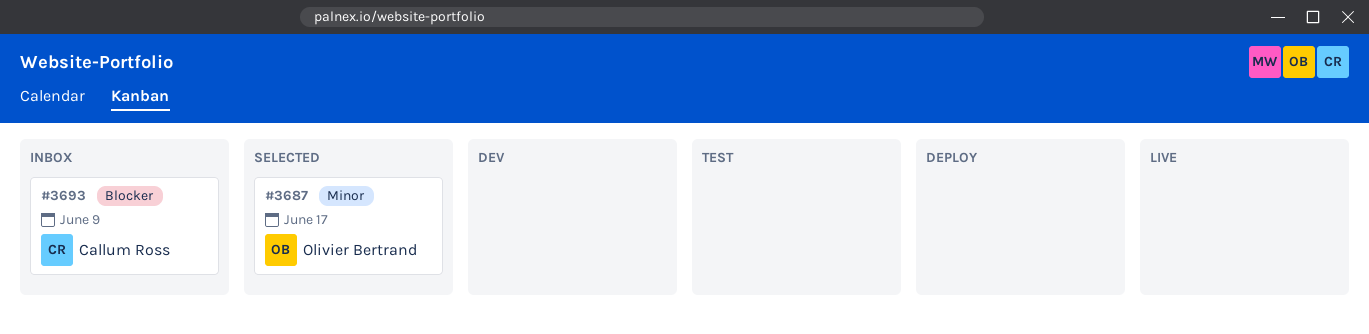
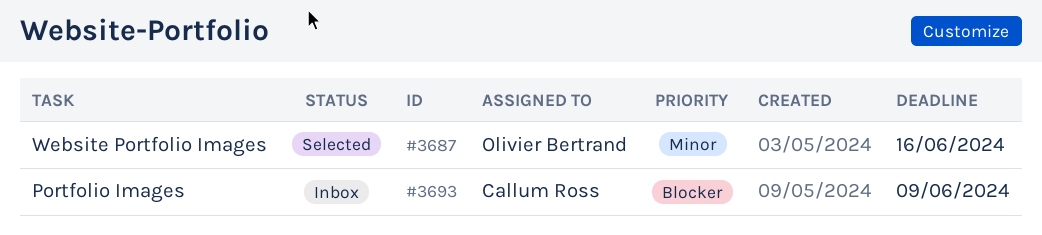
#3687, due: Jun 17 -> Jun 16

